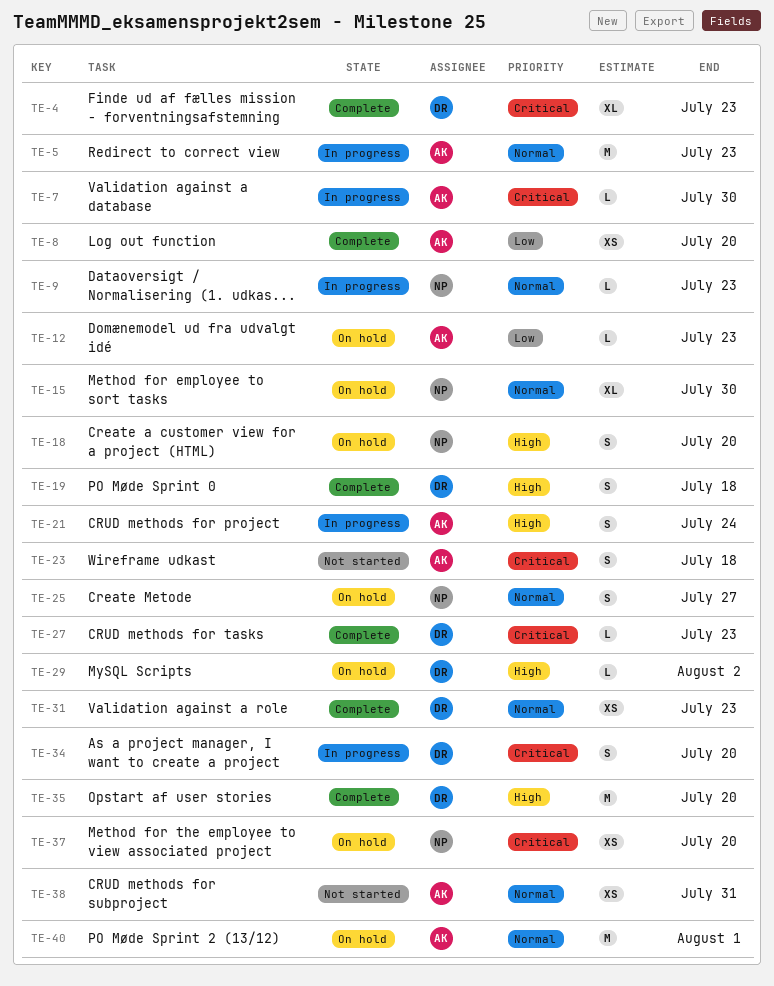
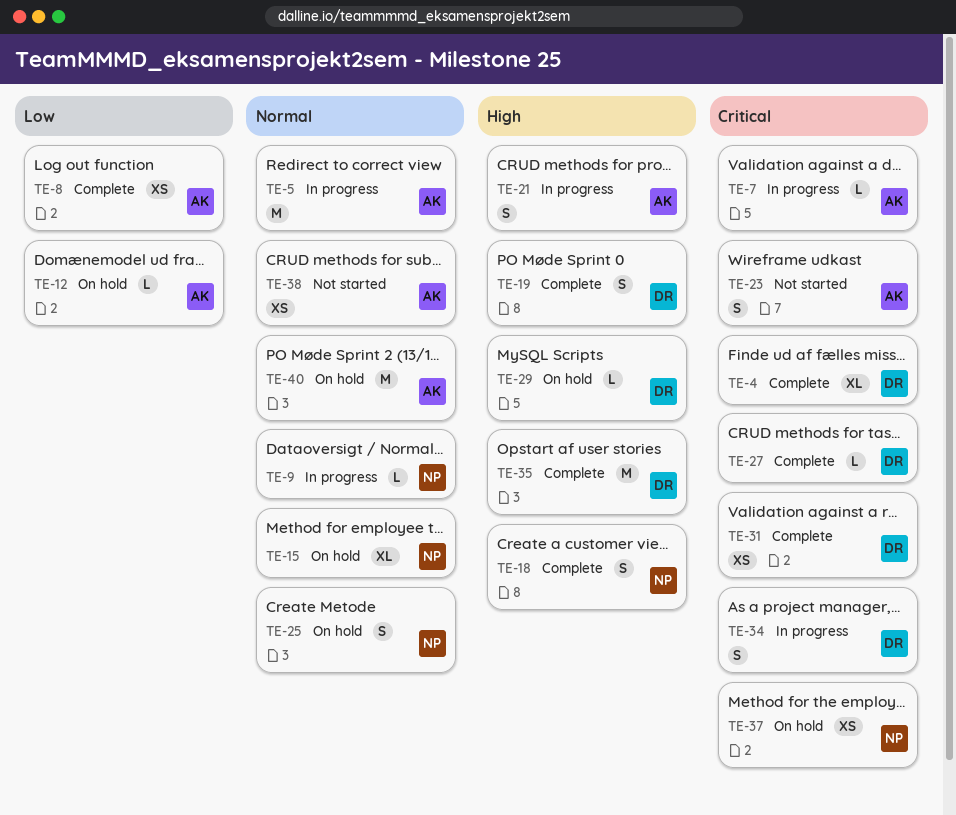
TE-18, status: On hold -> Complete
TE-31, priority: Normal -> Critical

